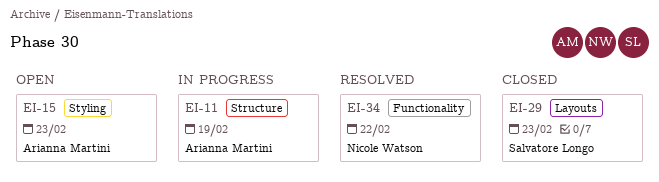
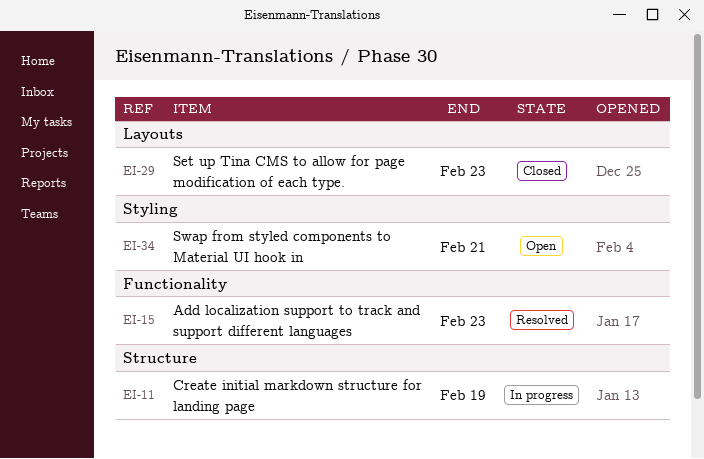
EI-15, status: Open -> Resolved
EI-15, label: Styling -> Functionality
EI-34, status: Resolved -> Open
EI-34, label: Functionality -> Styling
EI-34, due: Feb 22 -> Feb 21

